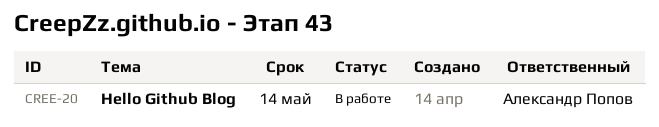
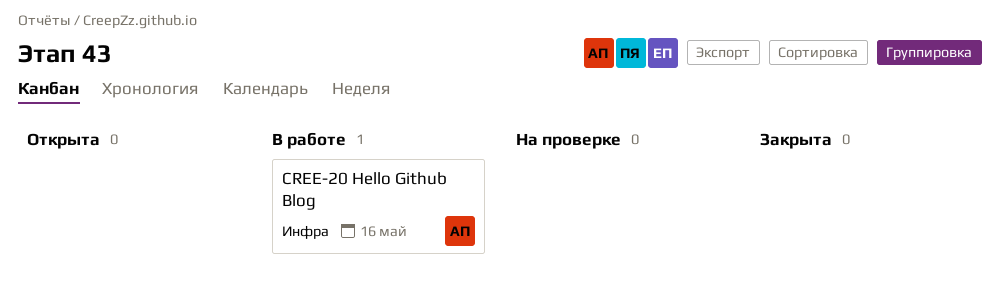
CREE-20, due: May 14 -> May 16

